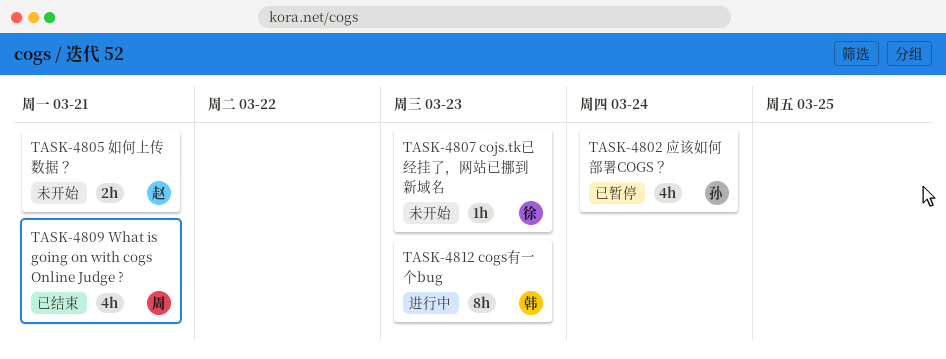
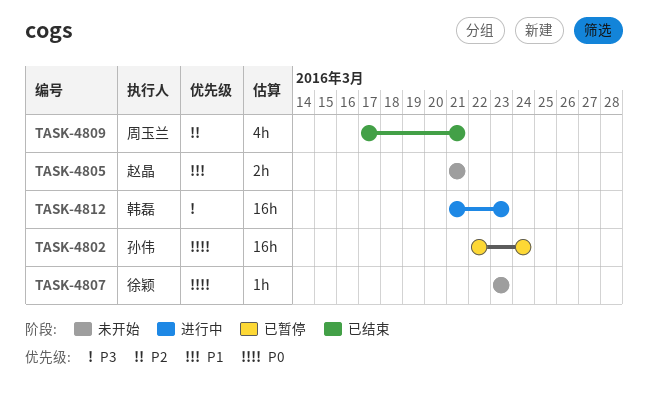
TASK-4802, estimate: 4h -> 16h
TASK-4812, estimate: 8h -> 16h

